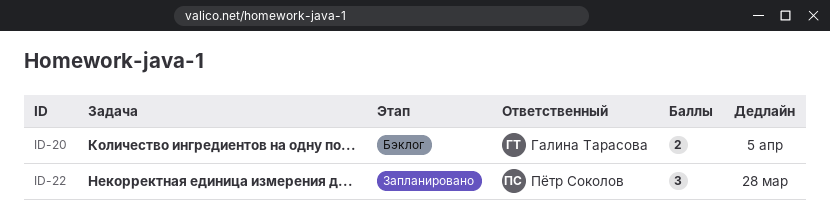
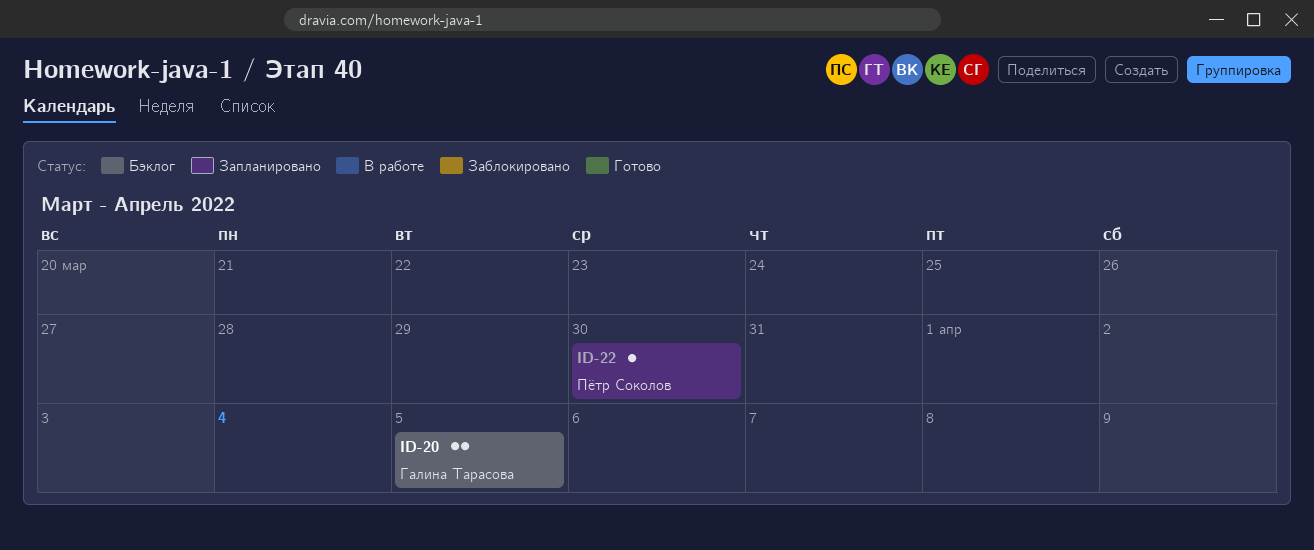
ID-22, estimate: 3 -> 1
ID-22, due: Mar 28 -> Mar 30

